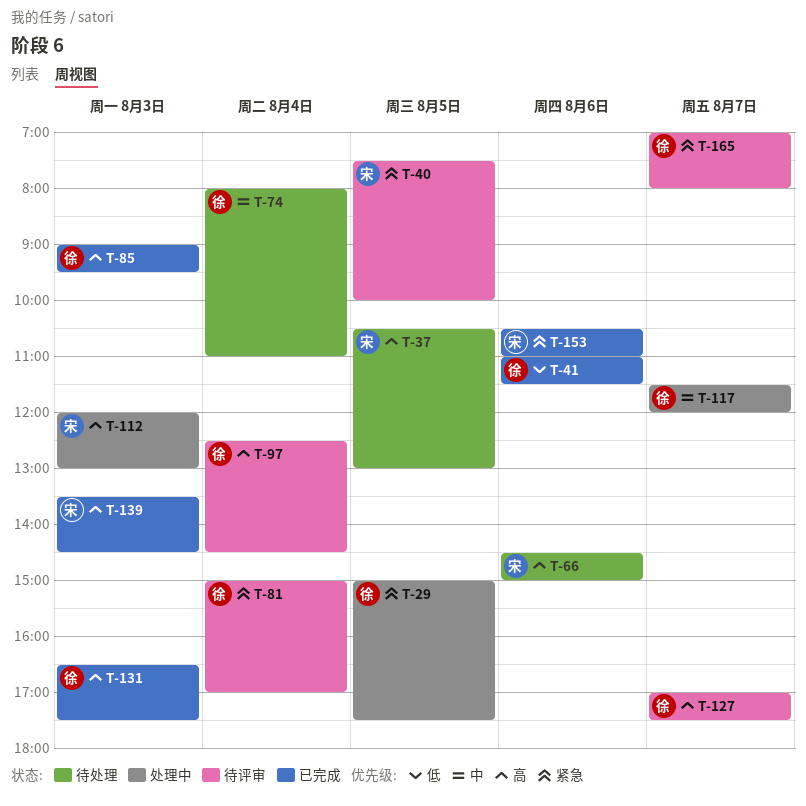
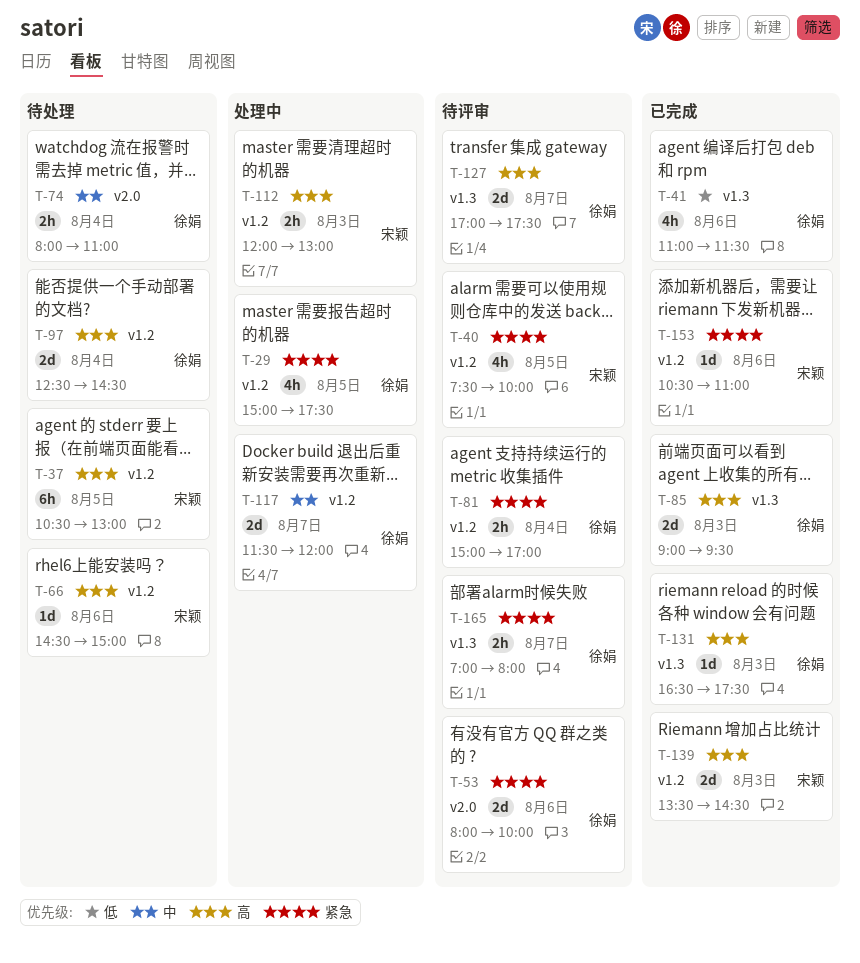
T-53: none -> present
T-97, status: 待评审 -> 待处理

